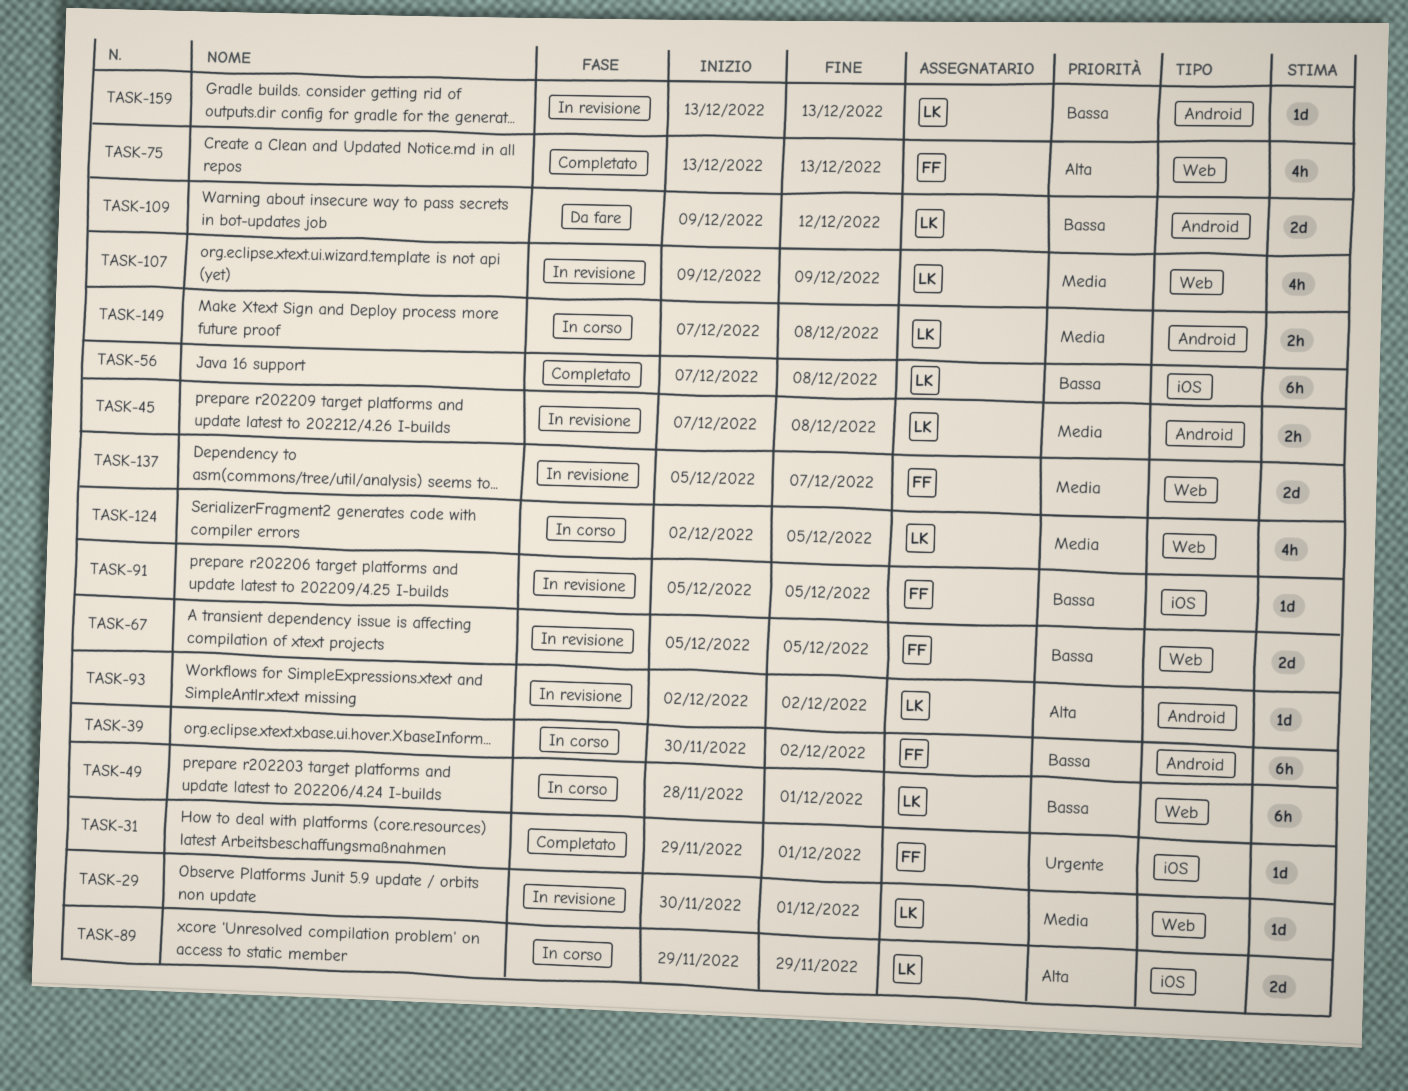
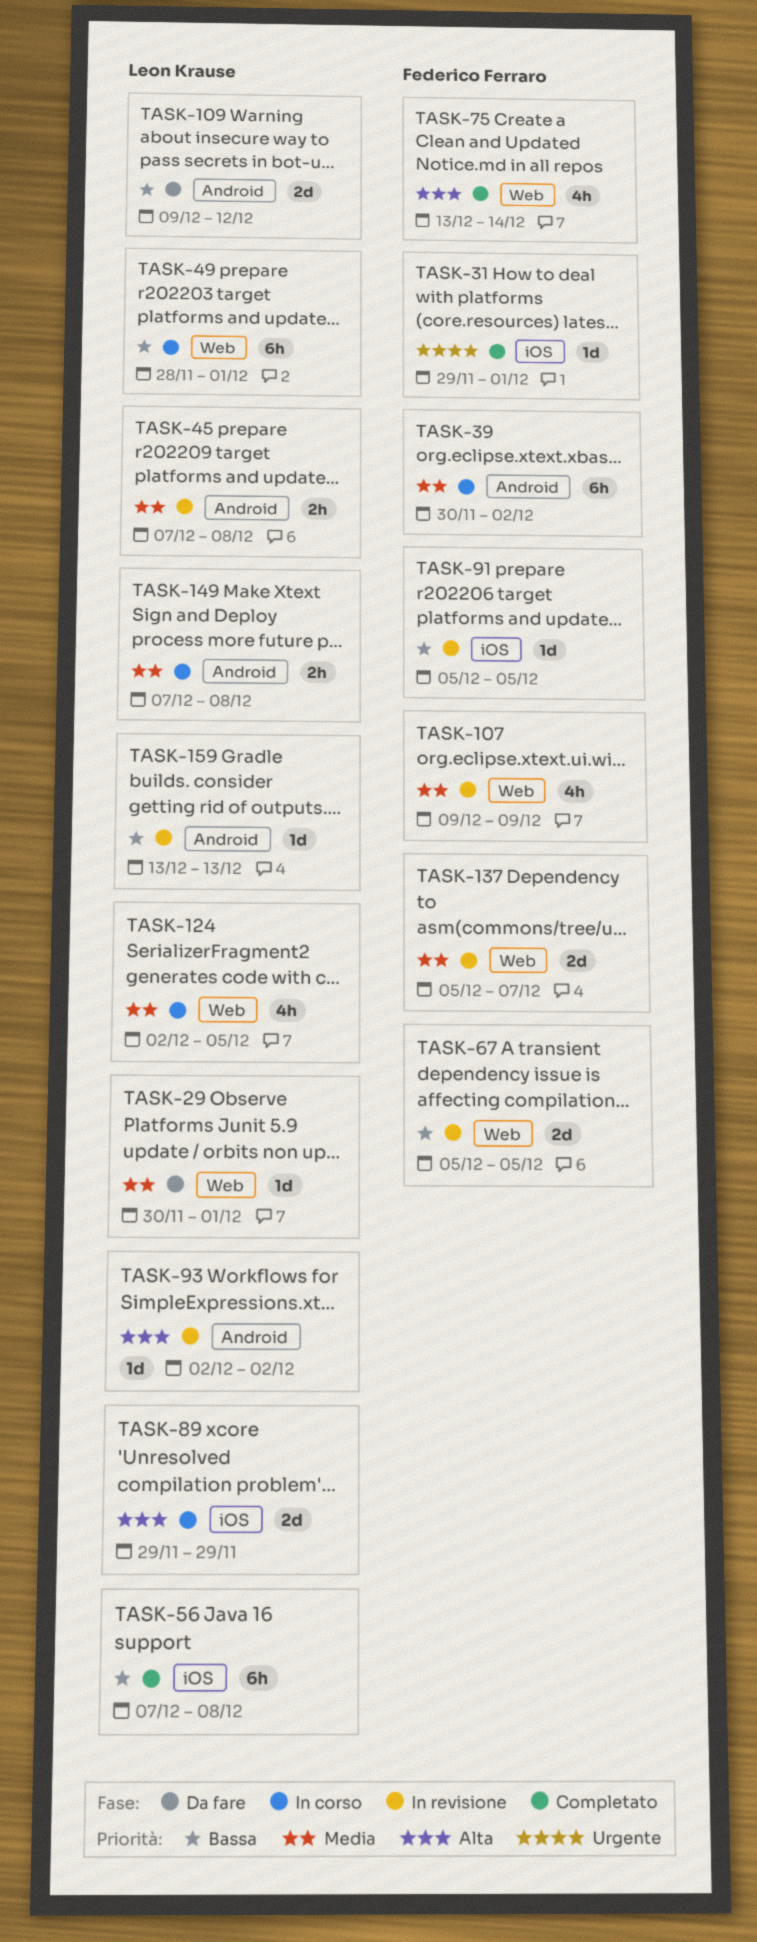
TASK-29, status: In revisione -> Da fare
TASK-39, priority: Bassa -> Media
TASK-75, due: Dec 13 -> Dec 14
TASK-107, owner: Leon Krause -> Federico Ferraro

